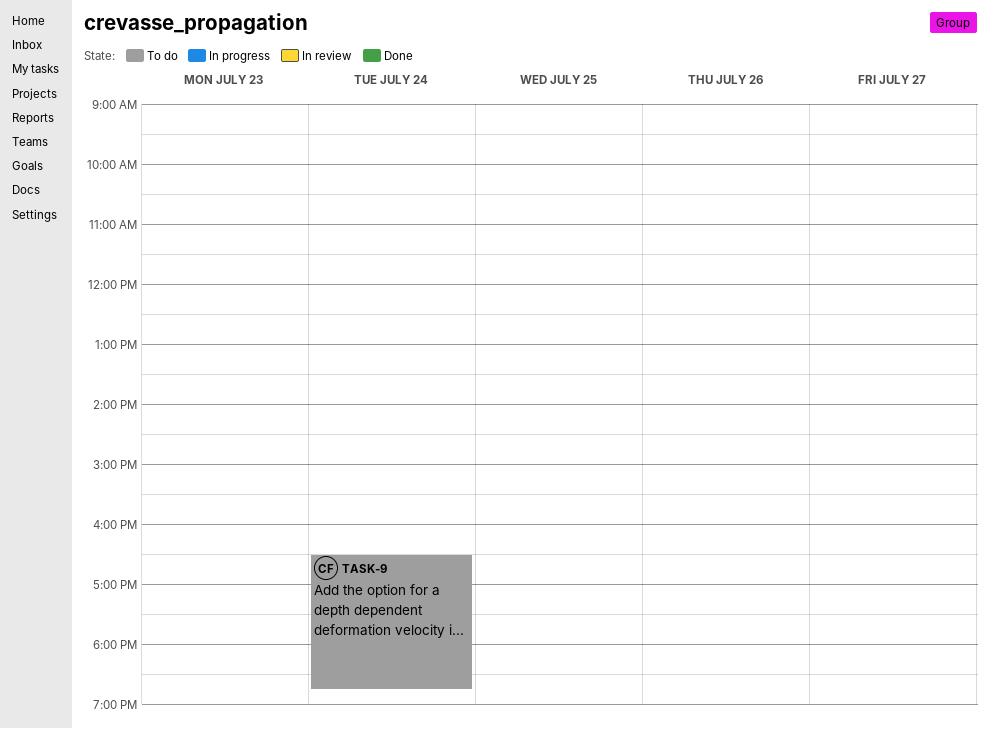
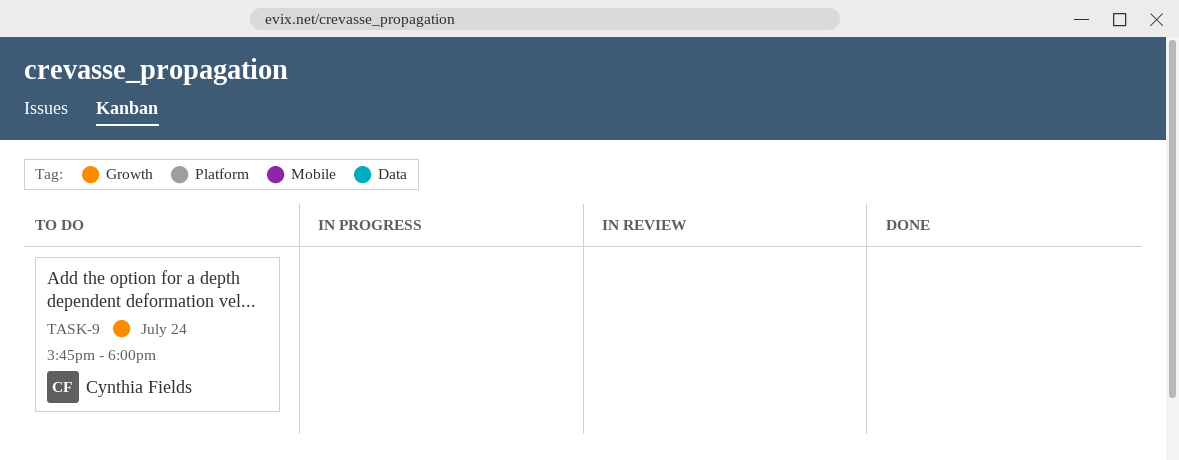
TASK-9, begins: 16:30 -> 15:45
TASK-9, ends: 18:45 -> 18:00

